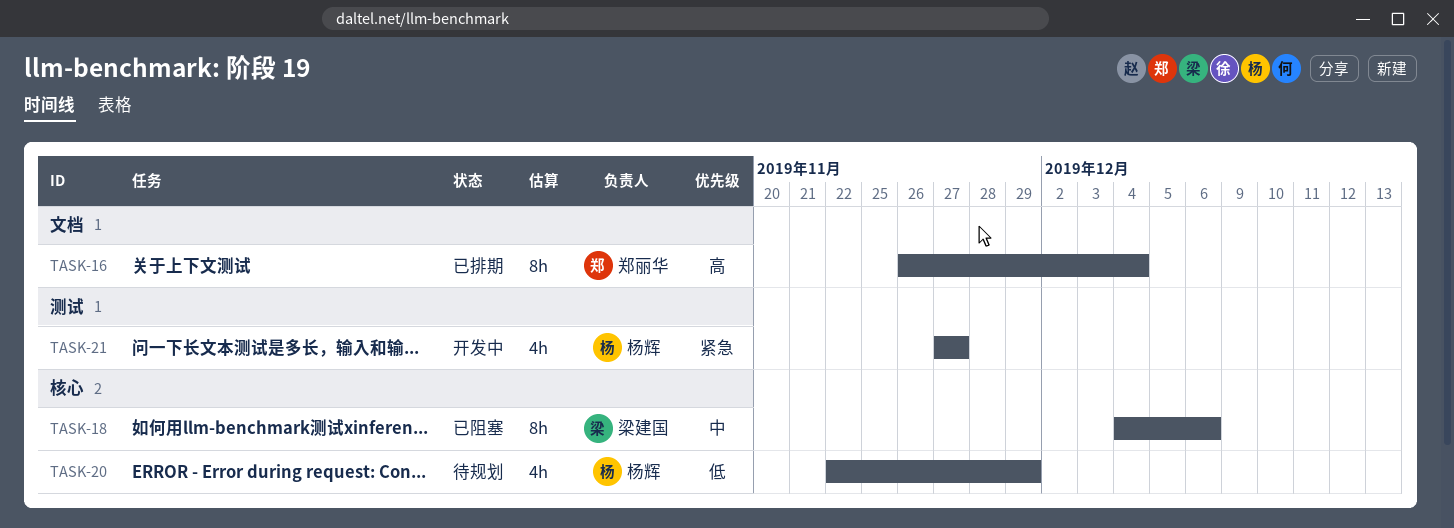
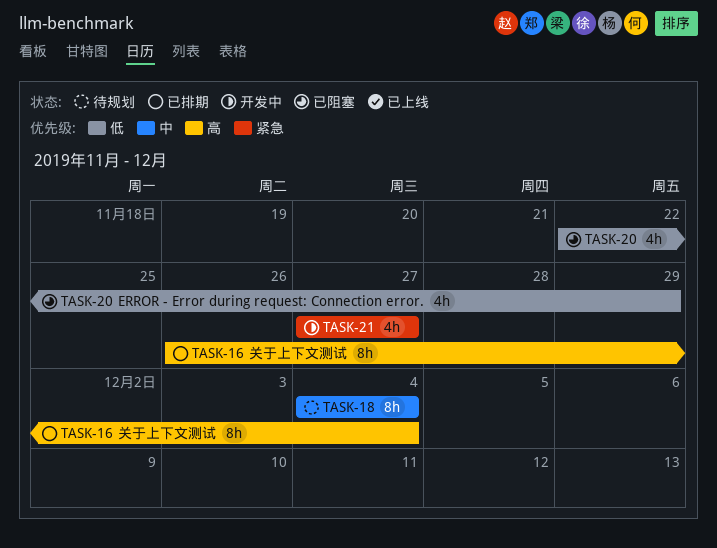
TASK-18, status: 已阻塞 -> 待规划
TASK-18, due: Dec 6 -> Dec 4
TASK-20, status: 待规划 -> 已阻塞

